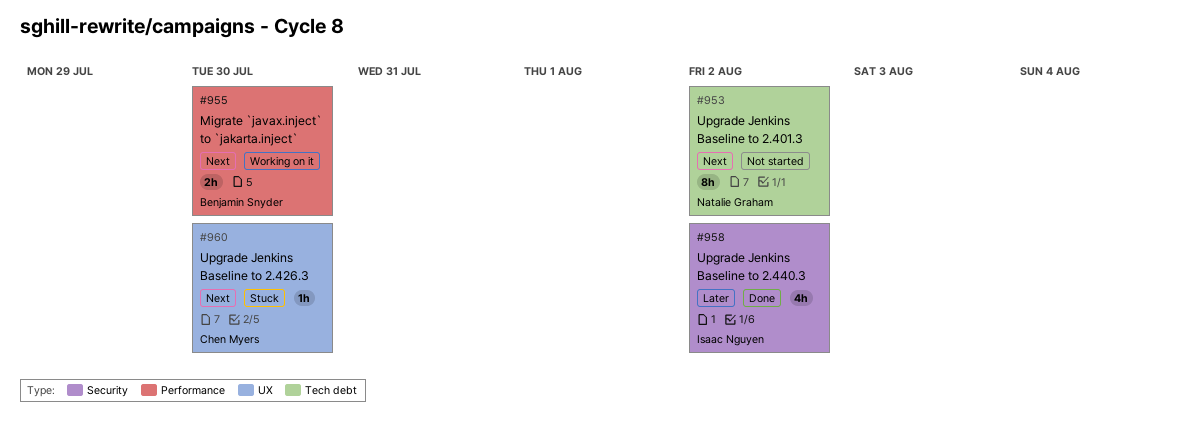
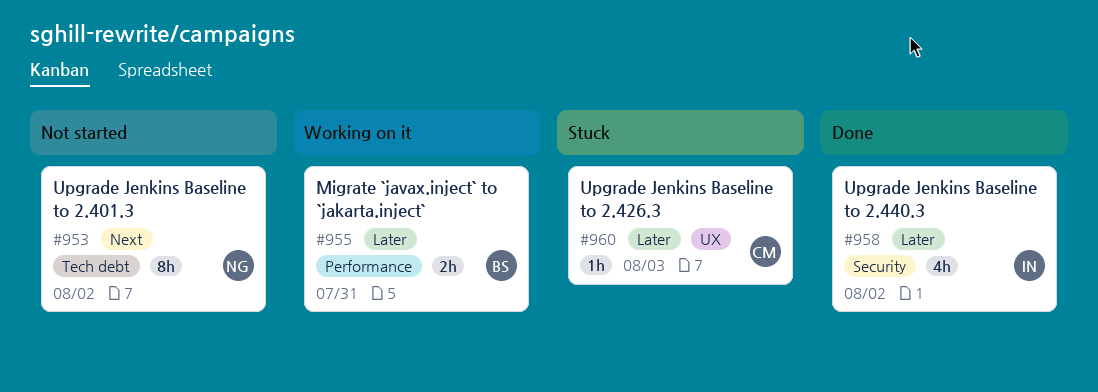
#955, priority: Next -> Later
#955, due: Jul 30 -> Jul 31
#960, priority: Next -> Later
#960, due: Jul 30 -> Aug 3

